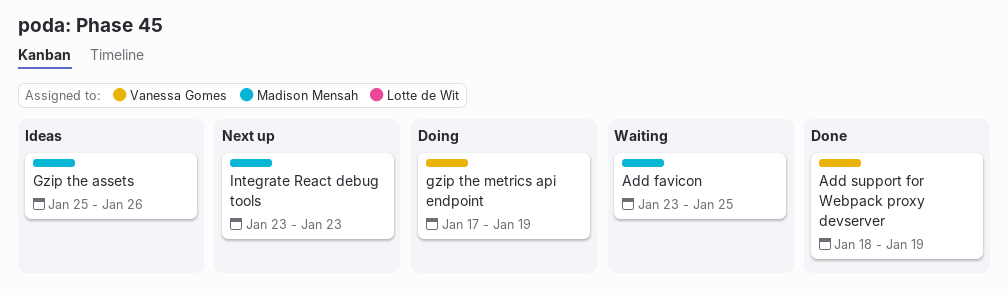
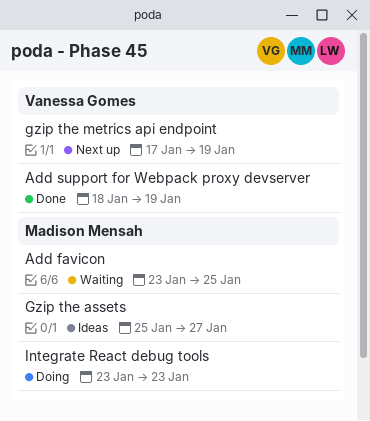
Gzip the assets, due: Jan 26 -> Jan 27
gzip the metrics api endpoint, status: Doing -> Next up
Integrate React debug tools, status: Next up -> Doing

